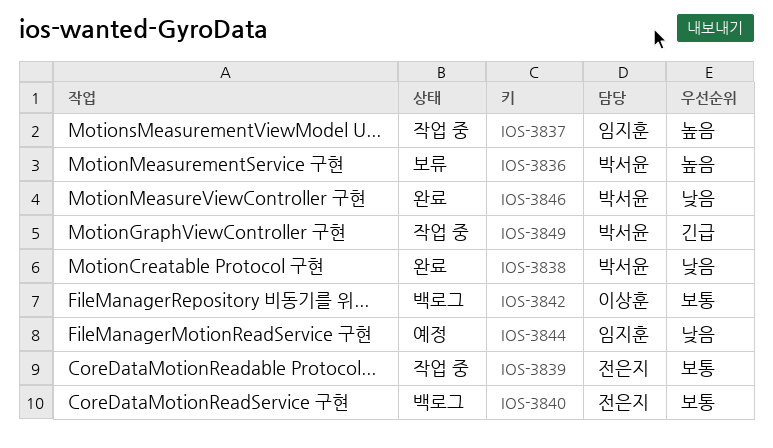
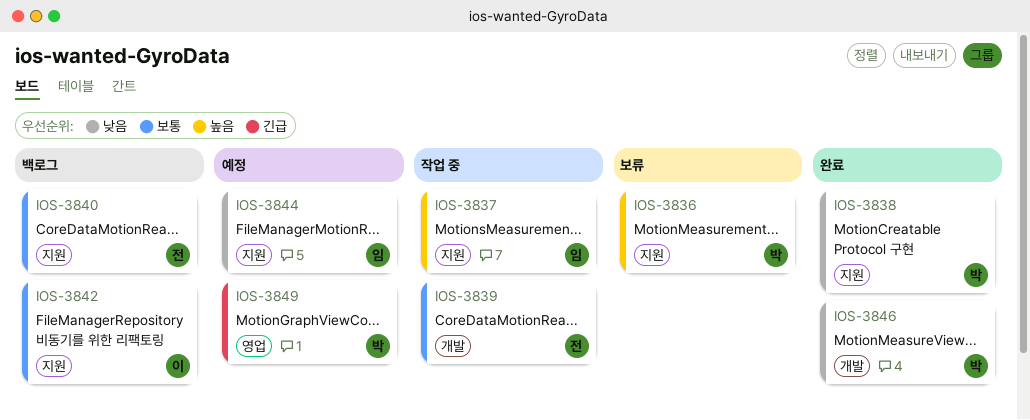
IOS-3849, status: 작업 중 -> 예정

